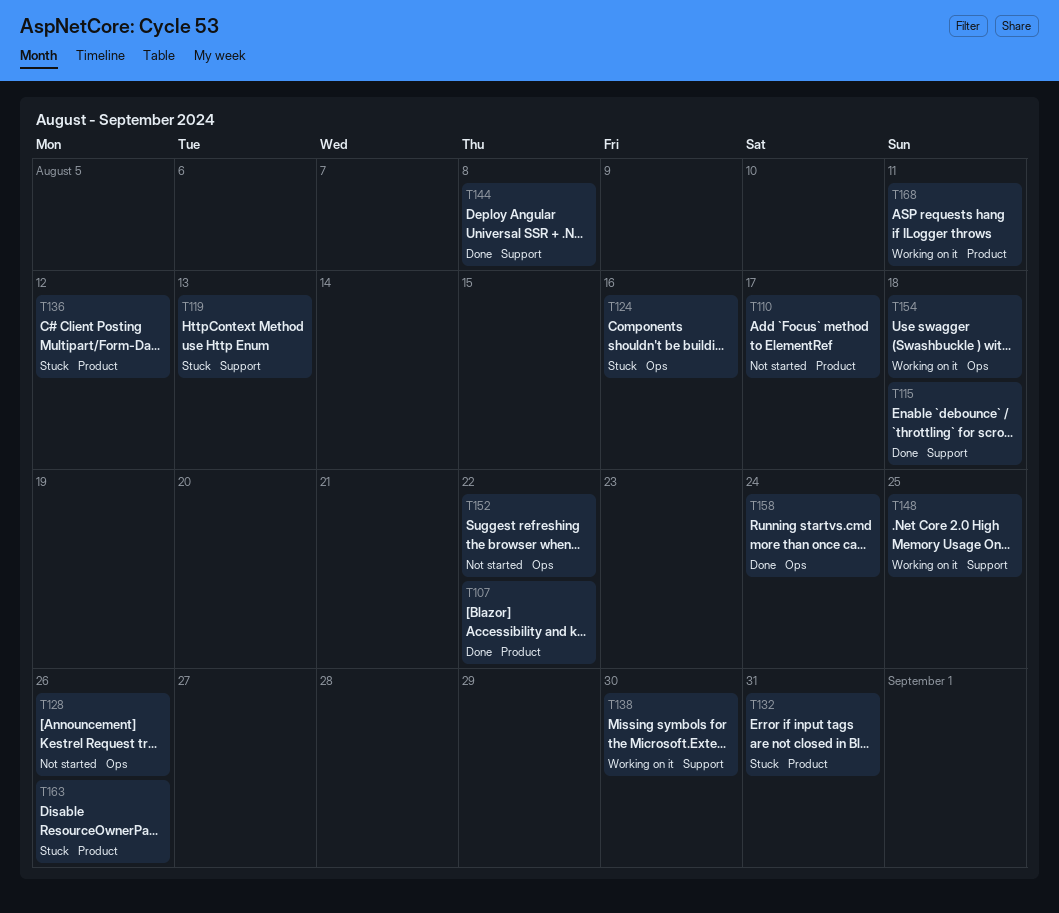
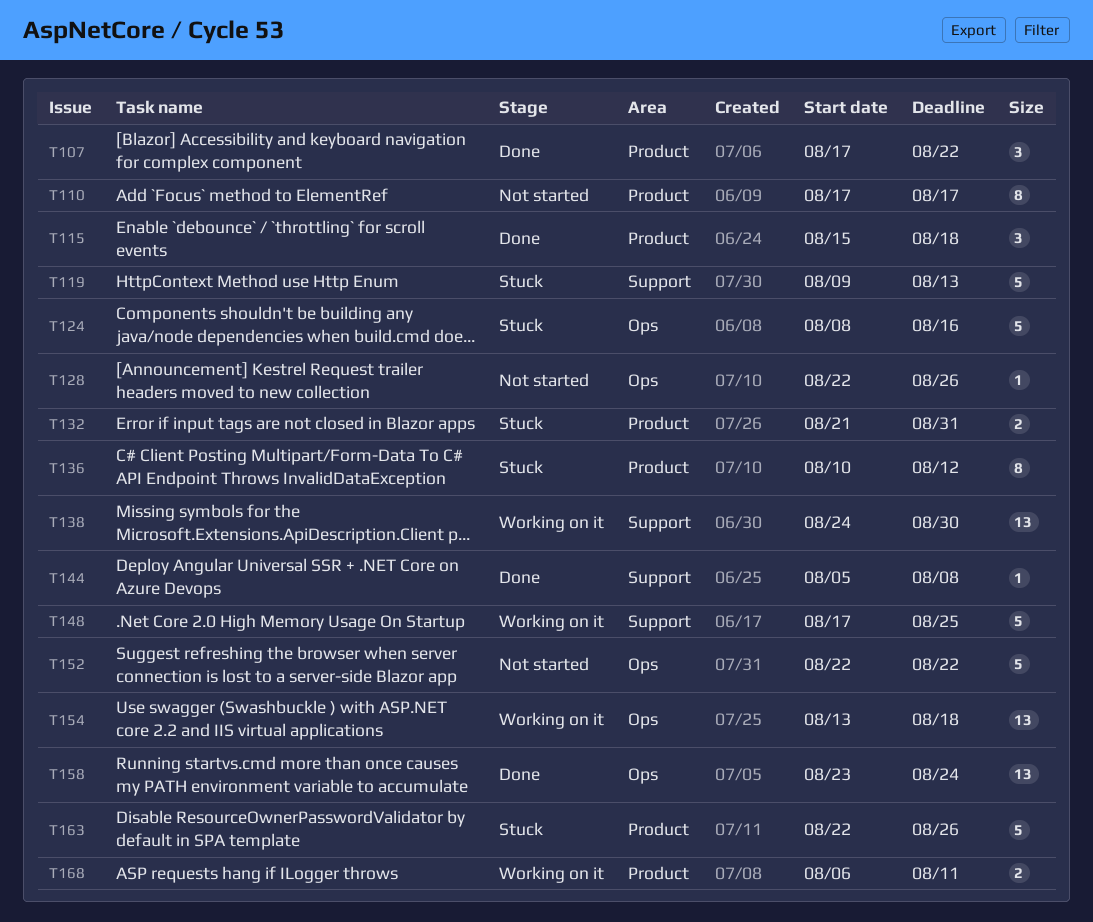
T115, label: Support -> Product

